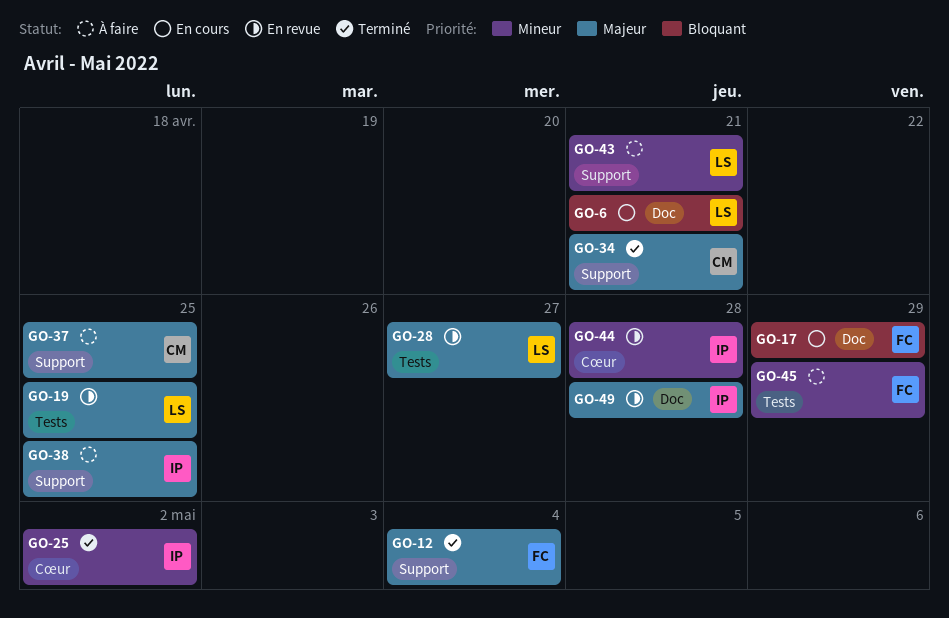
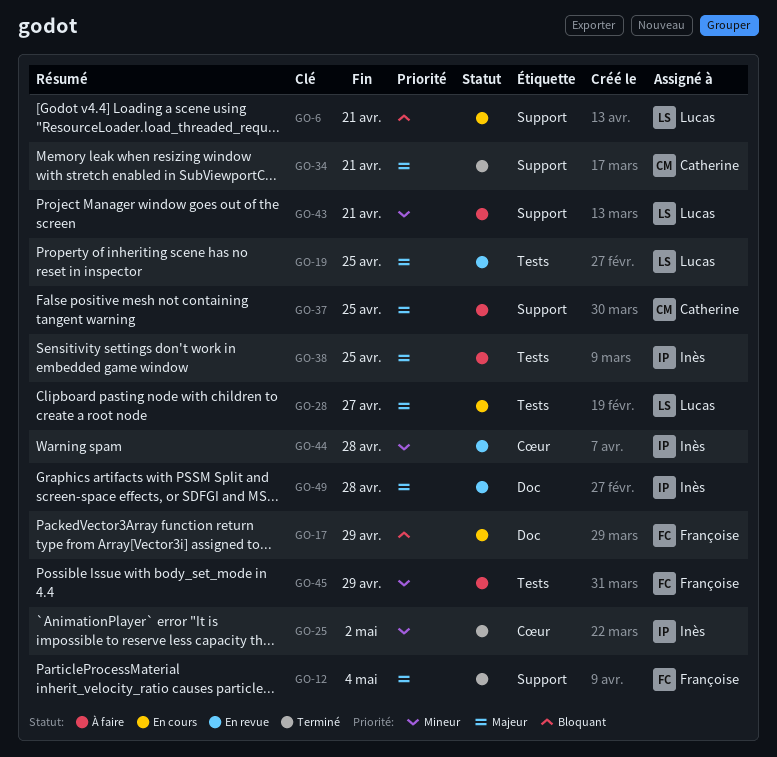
GO-6, label: Doc -> Support
GO-28, status: En revue -> En cours
GO-38, label: Support -> Tests

